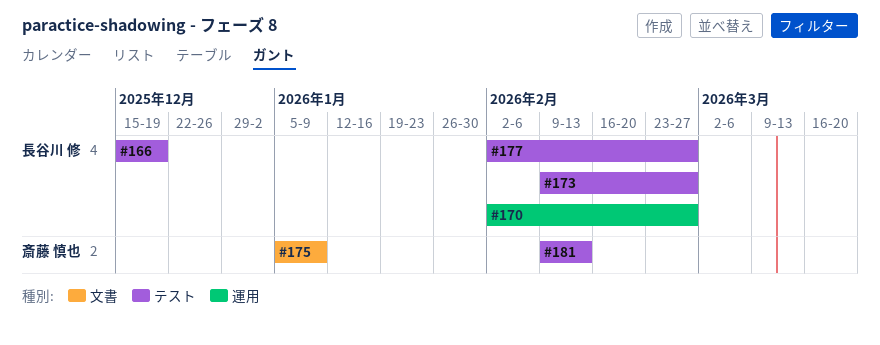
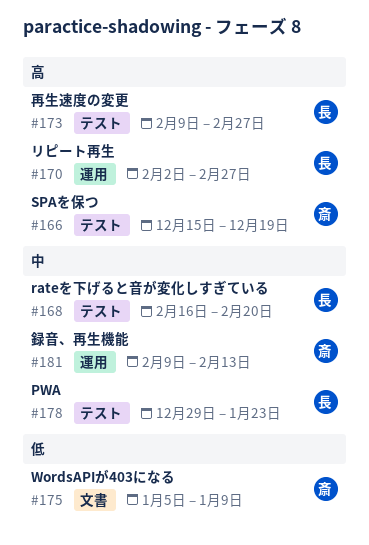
#166, owner: 長谷川 修 -> 斎藤 慎也
#168: none -> present
#177: present -> none
#178: none -> present
#181, label: テスト -> 運用

